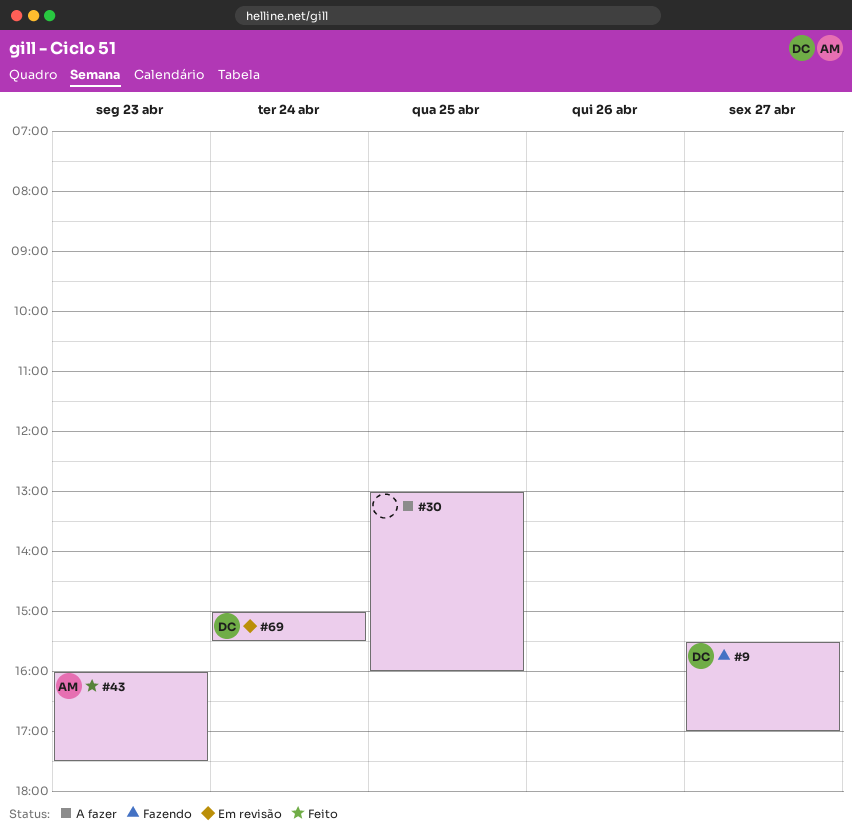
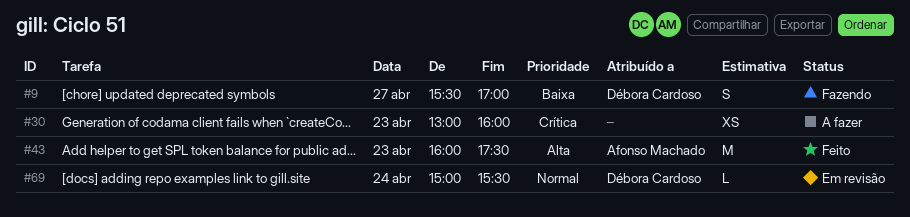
#30, day: Apr 25 -> Apr 23

